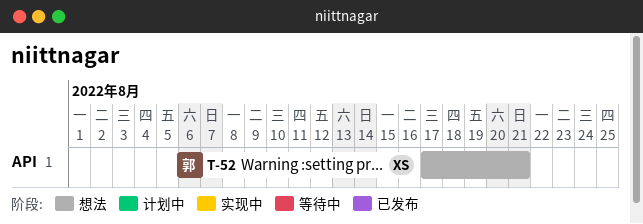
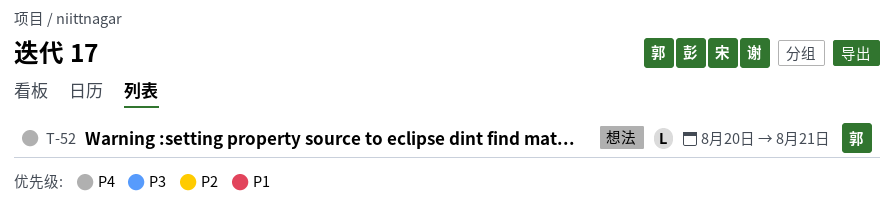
T-52, estimate: XS -> L
T-52, start: Aug 17 -> Aug 20

